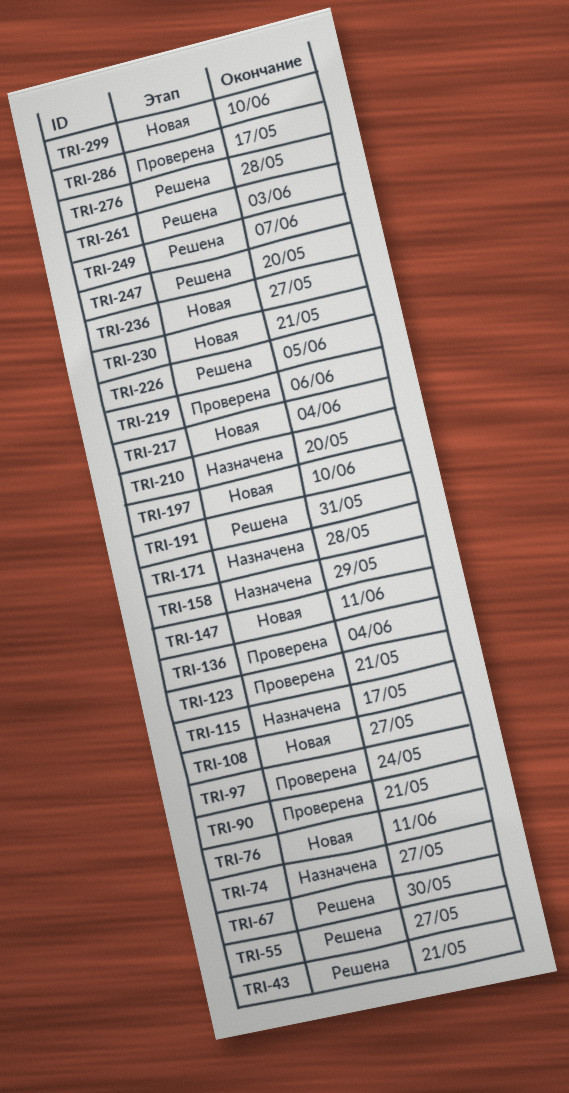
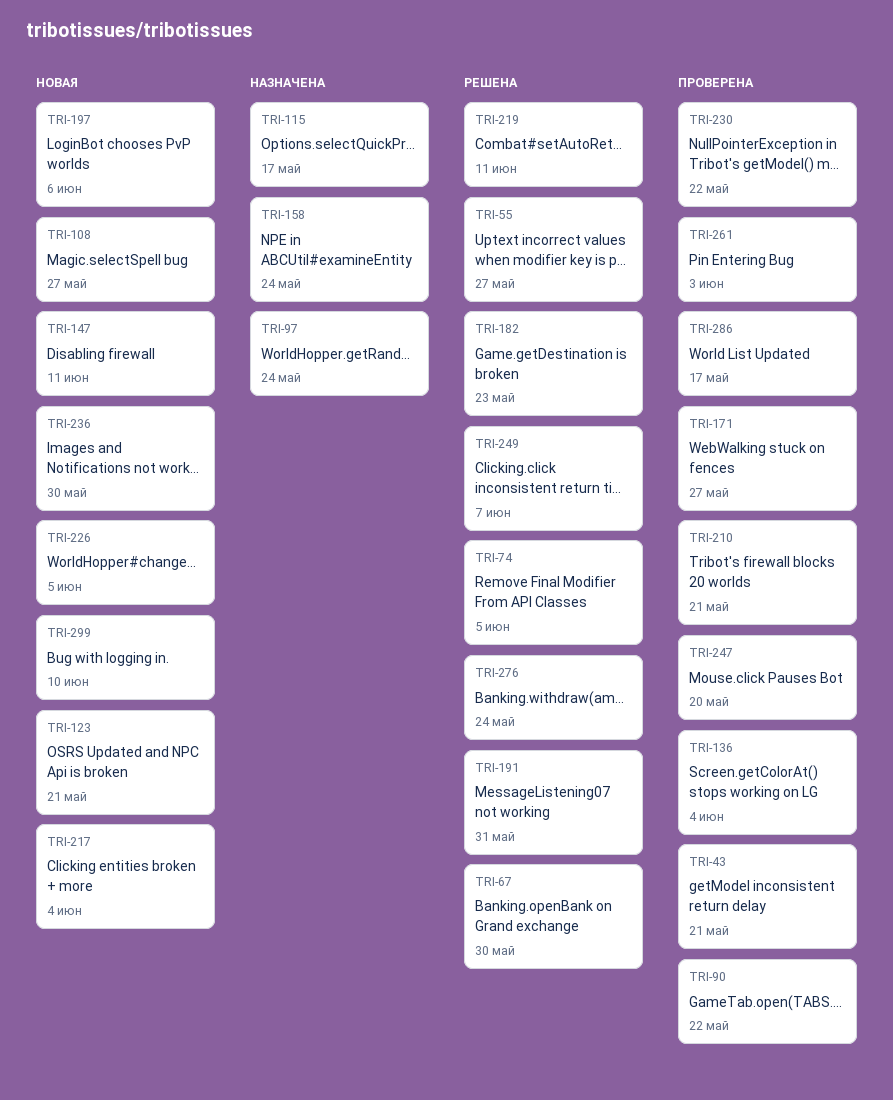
TRI-43, status: Решена -> Проверена
TRI-74, status: Назначена -> Решена
TRI-74, due: May 27 -> Jun 5
TRI-76: present -> none
TRI-90, due: May 21 -> May 22
TRI-97, status: Проверена -> Назначена
TRI-123, status: Проверена -> Новая
TRI-158, due: May 29 -> May 24
TRI-171, status: Назначена -> Проверена
TRI-171, due: May 28 -> May 27
TRI-182: none -> present
TRI-197, due: Jun 10 -> Jun 6
TRI-210, status: Назначена -> Проверена
TRI-210, due: May 20 -> May 21
TRI-219, status: Проверена -> Решена
TRI-219, due: Jun 6 -> Jun 11
TRI-226, status: Решена -> Новая
TRI-230, status: Новая -> Проверена
TRI-230, due: May 21 -> May 22
TRI-236, due: May 27 -> May 30
TRI-247, status: Решена -> Проверена
TRI-261, status: Решена -> Проверена
TRI-276, due: May 28 -> May 24

